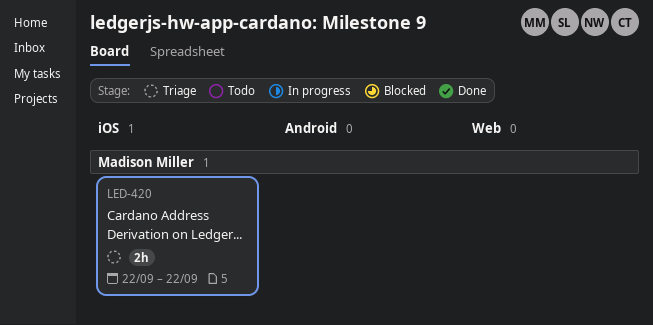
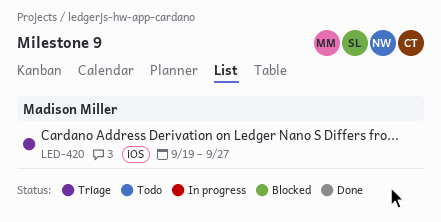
LED-420, start: Sep 22 -> Sep 19
LED-420, due: Sep 22 -> Sep 27

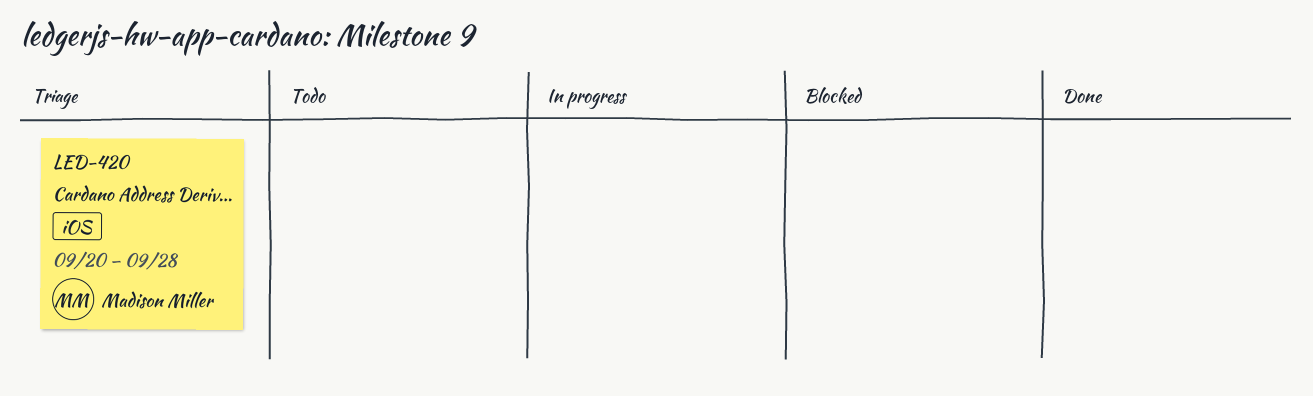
LED-420, start: Sep 19 -> Sep 20
LED-420, due: Sep 27 -> Sep 28

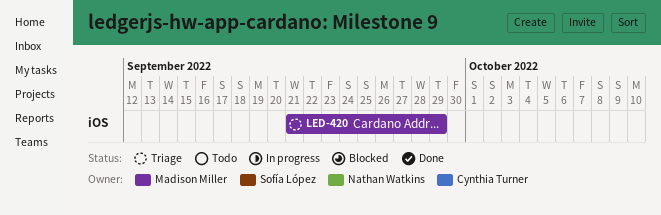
LED-420, start: Sep 20 -> Sep 21
LED-420, due: Sep 28 -> Sep 29

